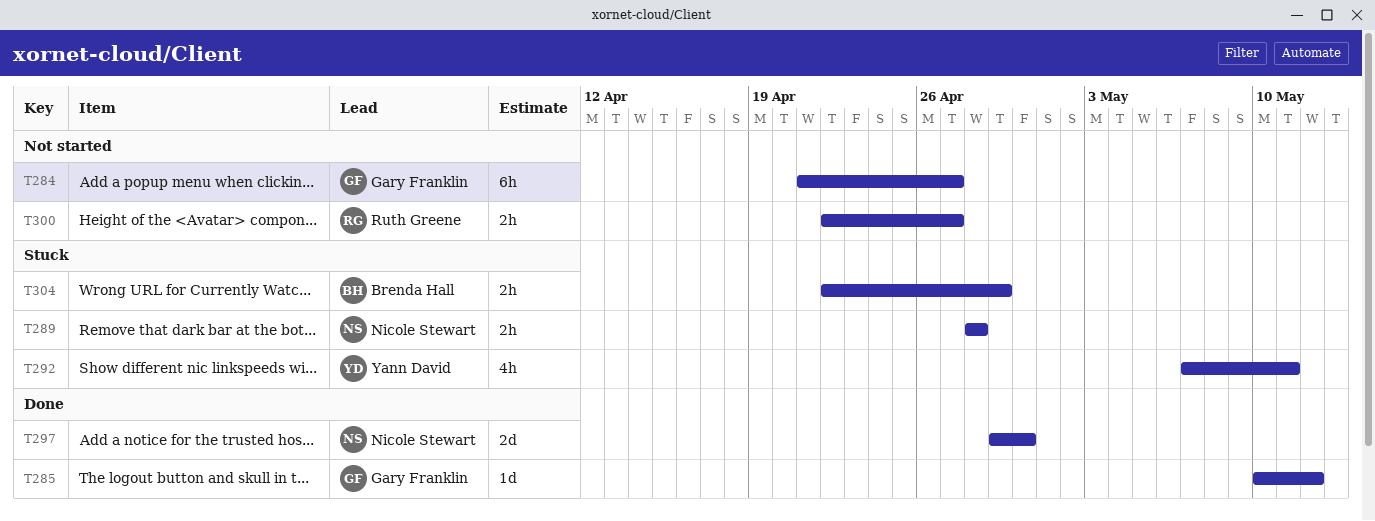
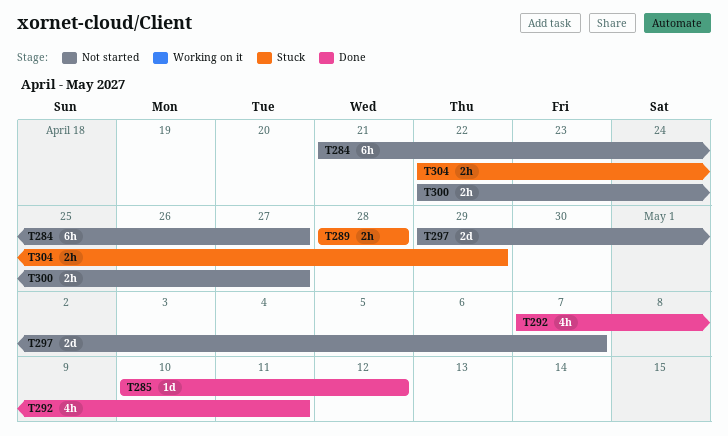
T292, status: Stuck -> Done
T297, status: Done -> Not started
T297, due: Apr 30 -> May 7

